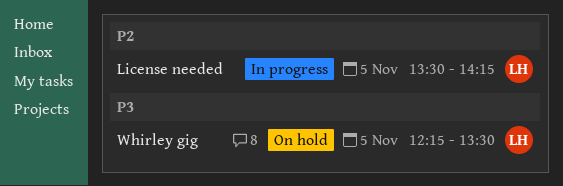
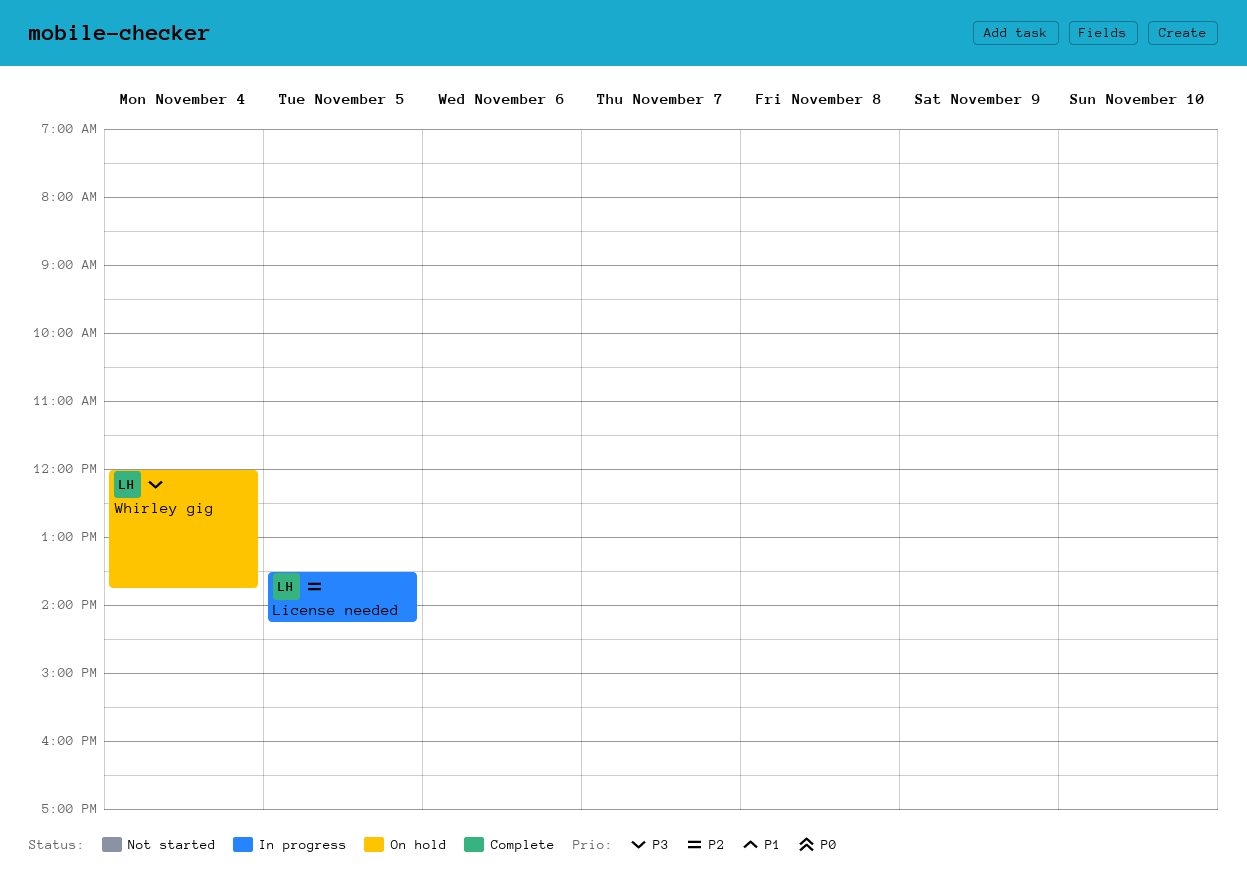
Whirley gig, day: Nov 5 -> Nov 4
Whirley gig, begins: 12:15 -> 12:00
Whirley gig, ends: 13:30 -> 13:45

